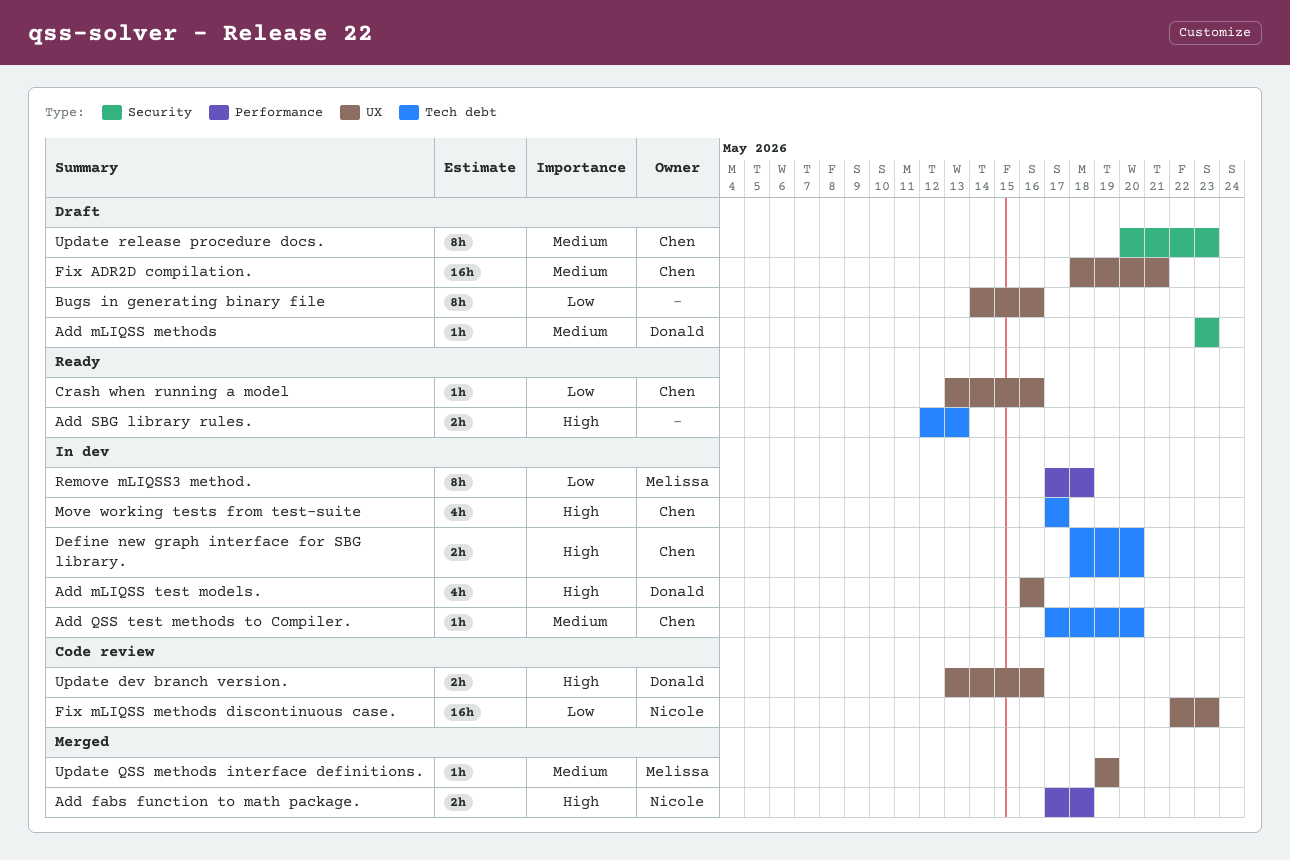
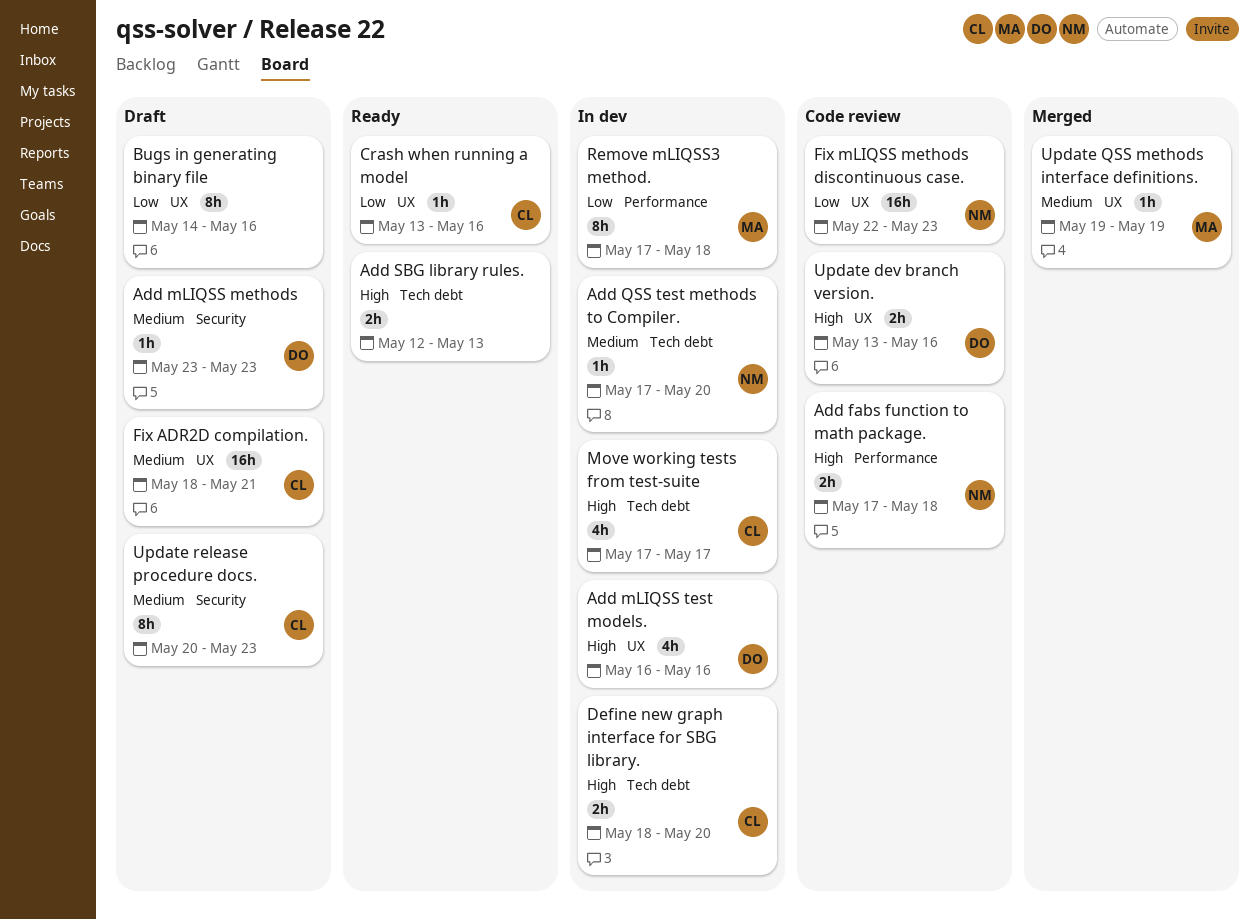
Add fabs function to math package., status: Merged -> Code review
Add QSS test methods to Compiler., owner: Chen -> Nicole

